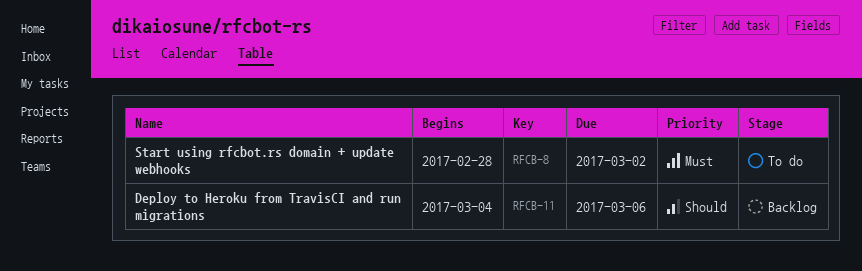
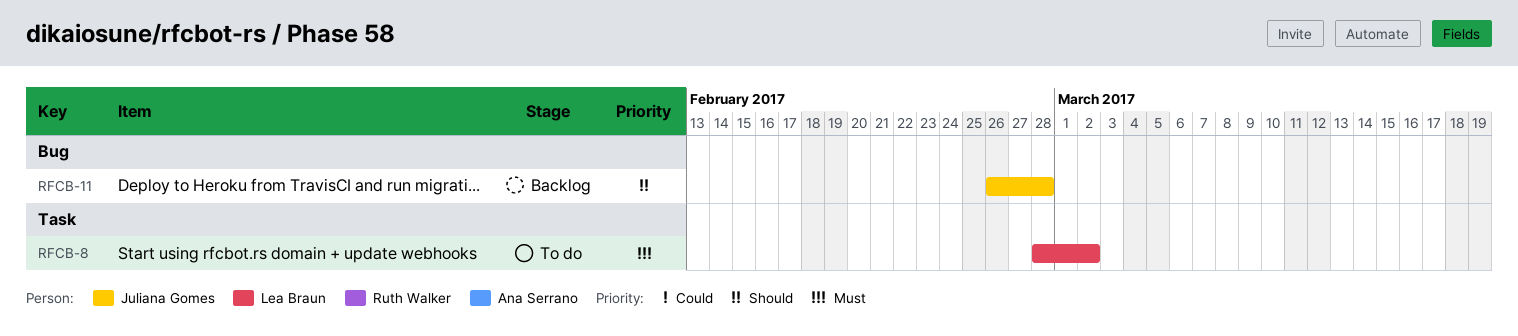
RFCB-11, start: Mar 4 -> Feb 26
RFCB-11, due: Mar 6 -> Feb 28

